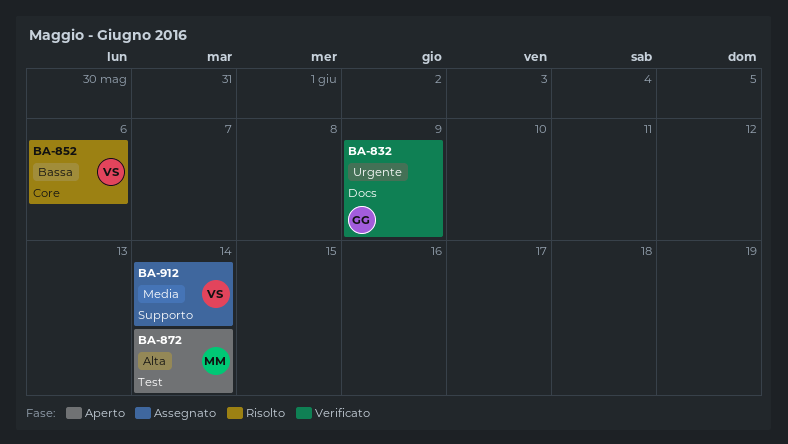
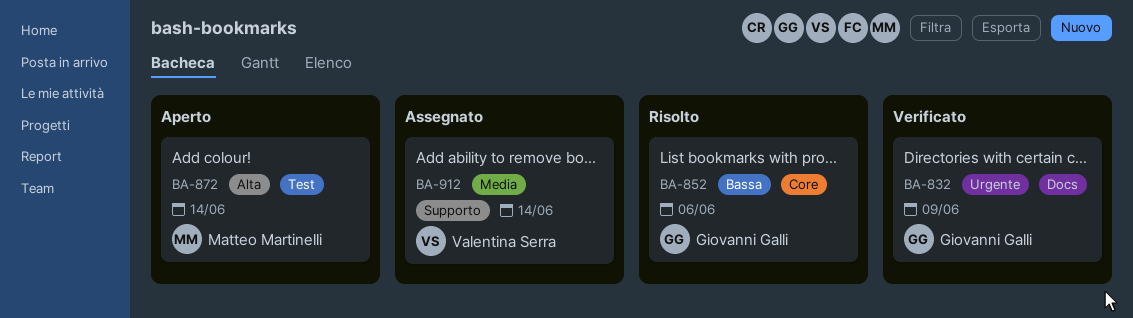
BA-852, owner: Valentina Serra -> Giovanni Galli

